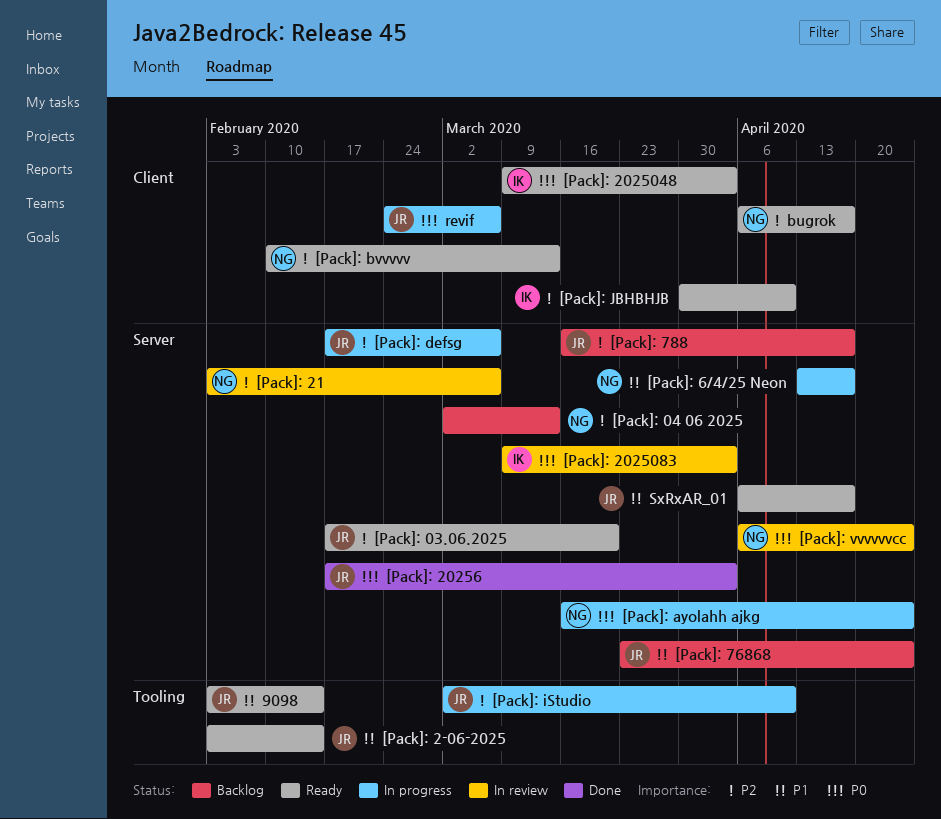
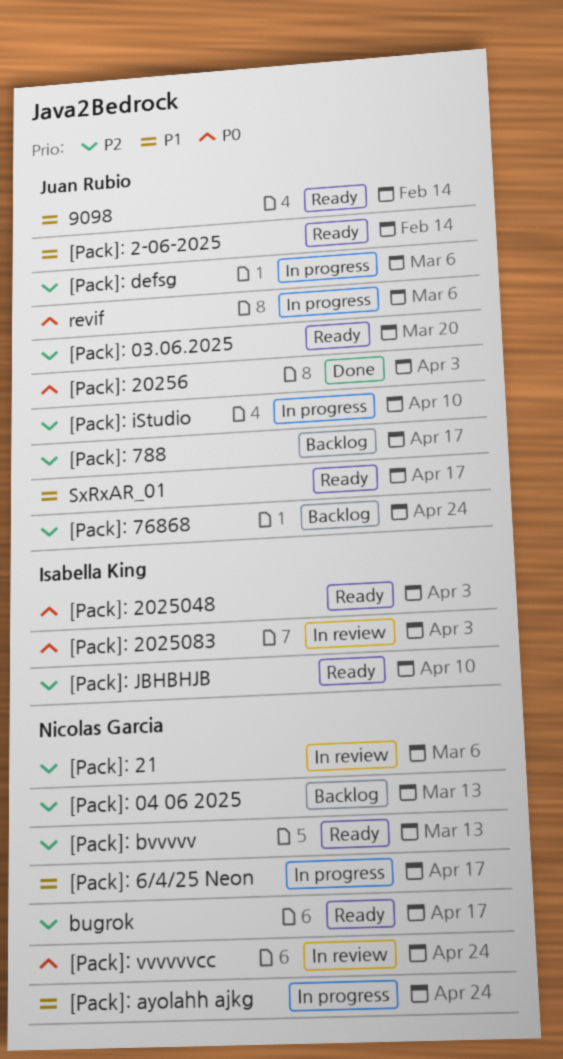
[Pack]: 76868, priority: P1 -> P2
[Pack]: ayolahh ajkg, priority: P0 -> P1

